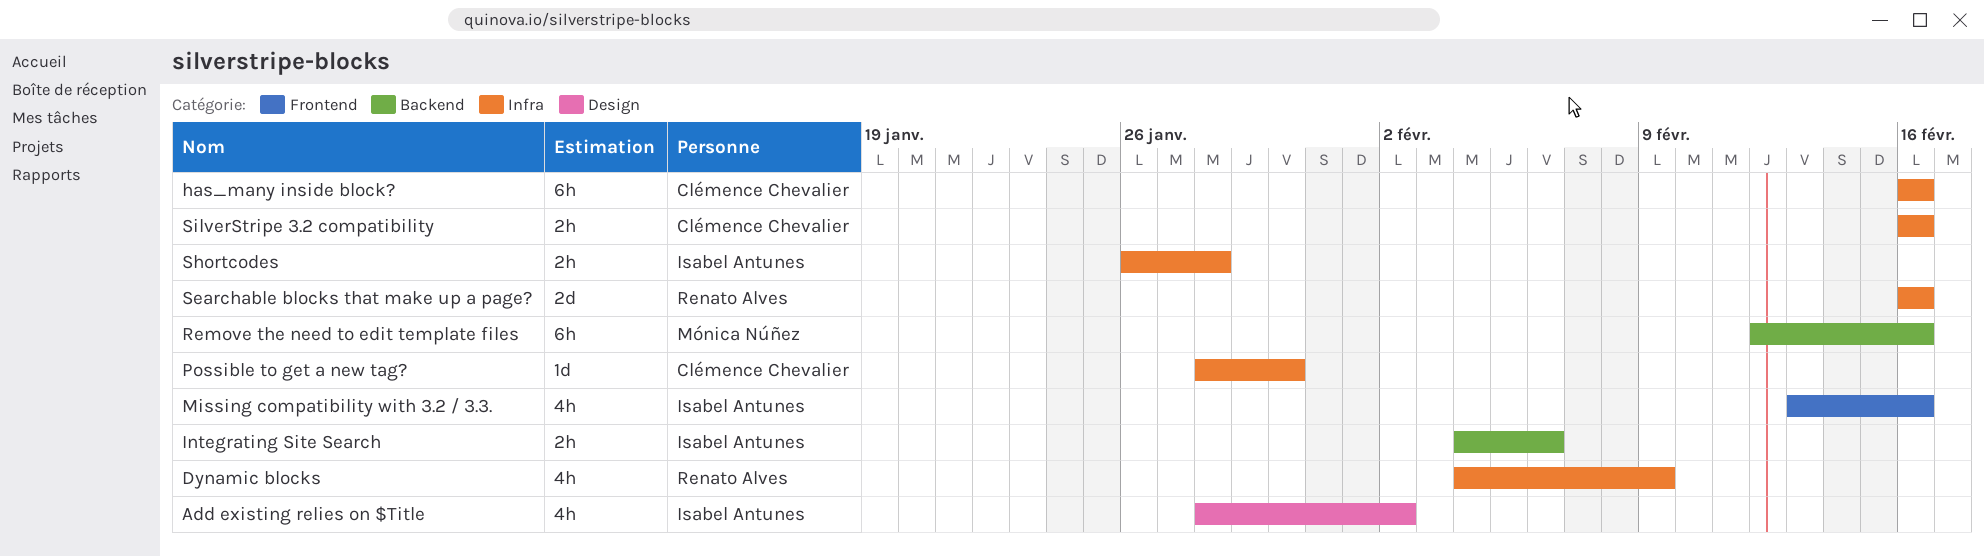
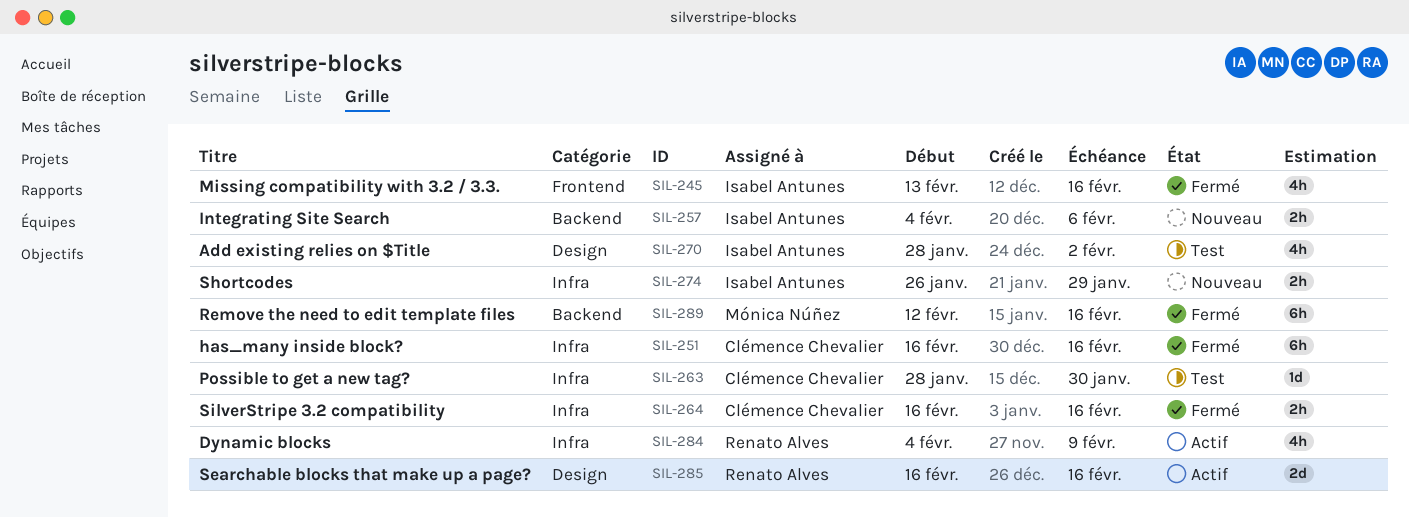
Searchable blocks that make up a page?, label: Infra -> Design
Shortcodes, due: Jan 28 -> Jan 29

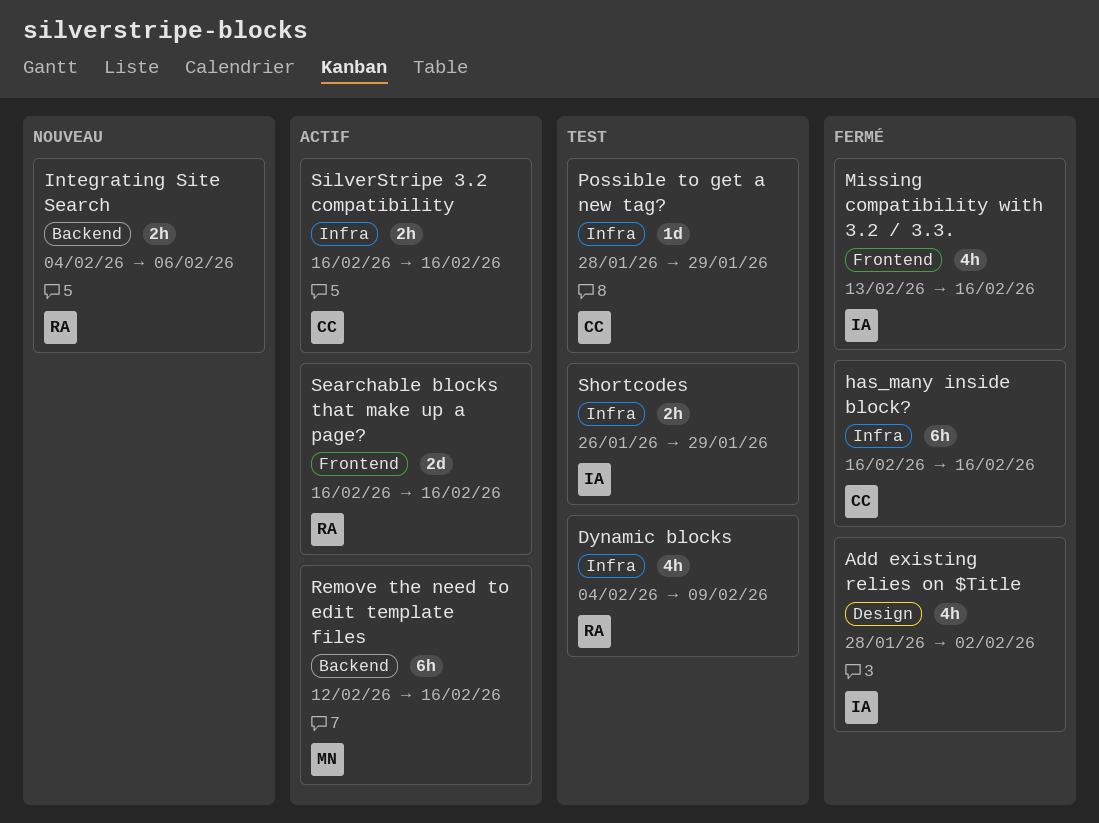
Add existing relies on $Title, status: Test -> Fermé
Dynamic blocks, status: Actif -> Test
Integrating Site Search, owner: Isabel Antunes -> Renato Alves
Possible to get a new tag?, due: Jan 30 -> Jan 29
Remove the need to edit template files, status: Fermé -> Actif
Searchable blocks that make up a page?, label: Design -> Frontend
Shortcodes, status: Nouveau -> Test
SilverStripe 3.2 compatibility, status: Fermé -> Actif

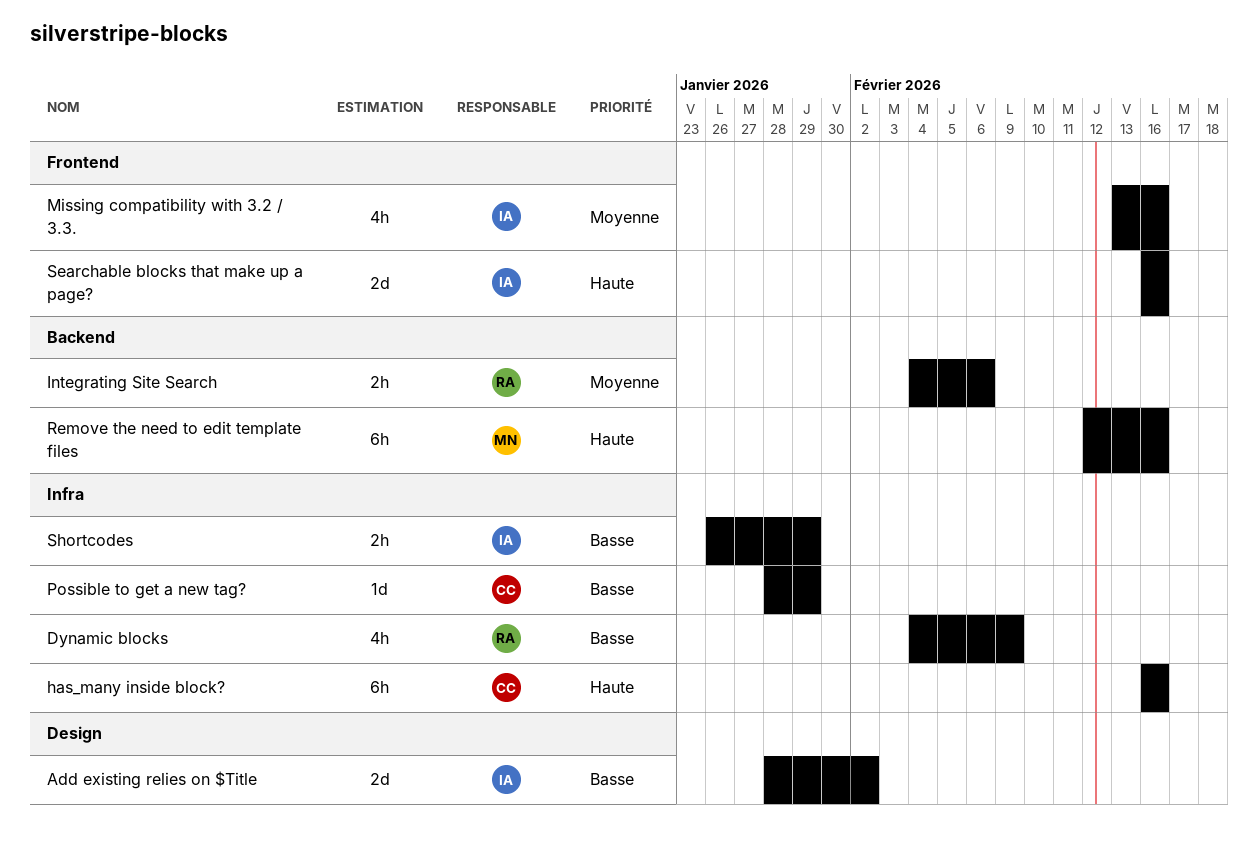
Add existing relies on $Title, estimate: 4h -> 2d
Searchable blocks that make up a page?, owner: RA -> IA
SilverStripe 3.2 compatibility: present -> none

